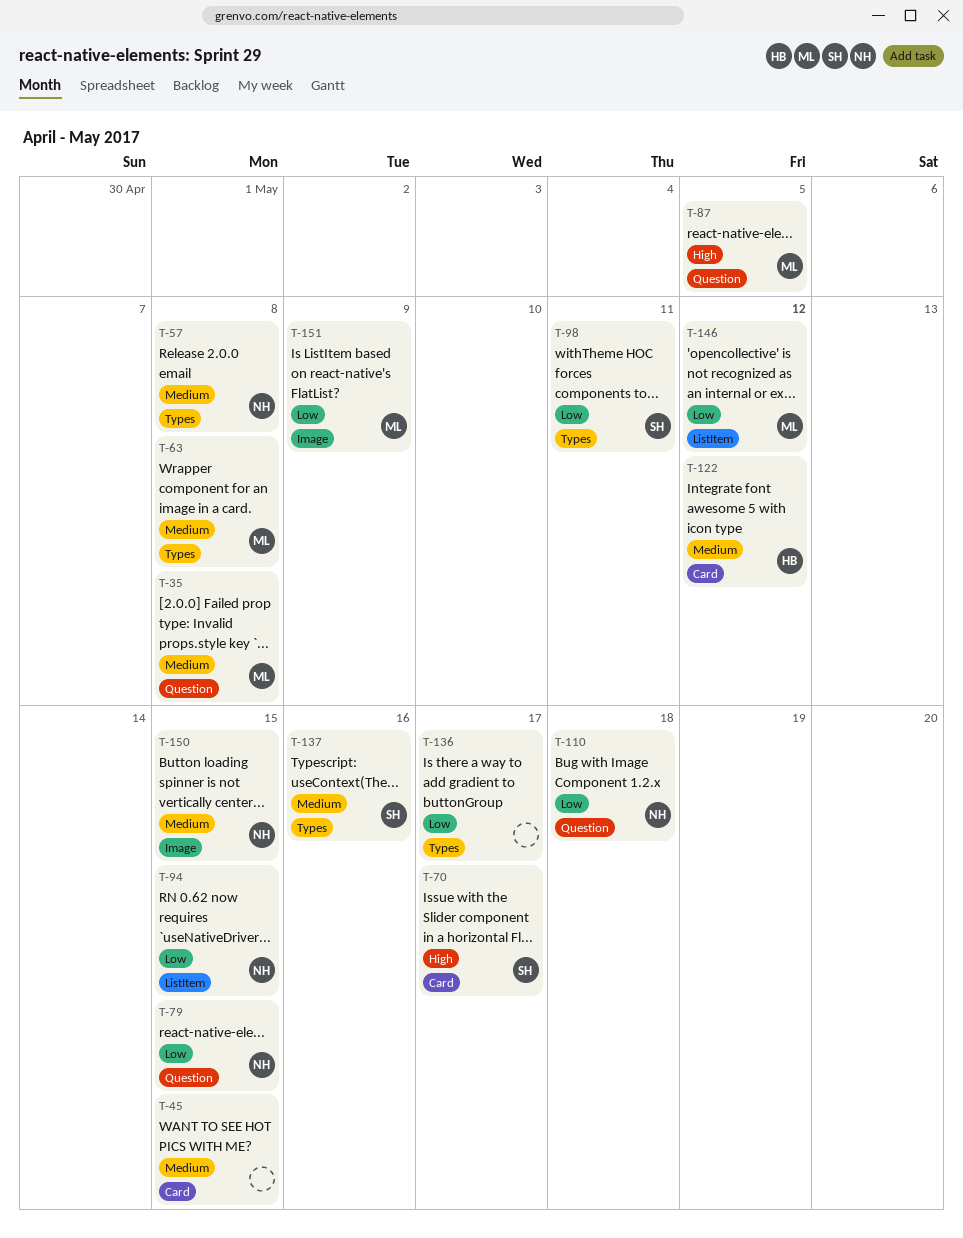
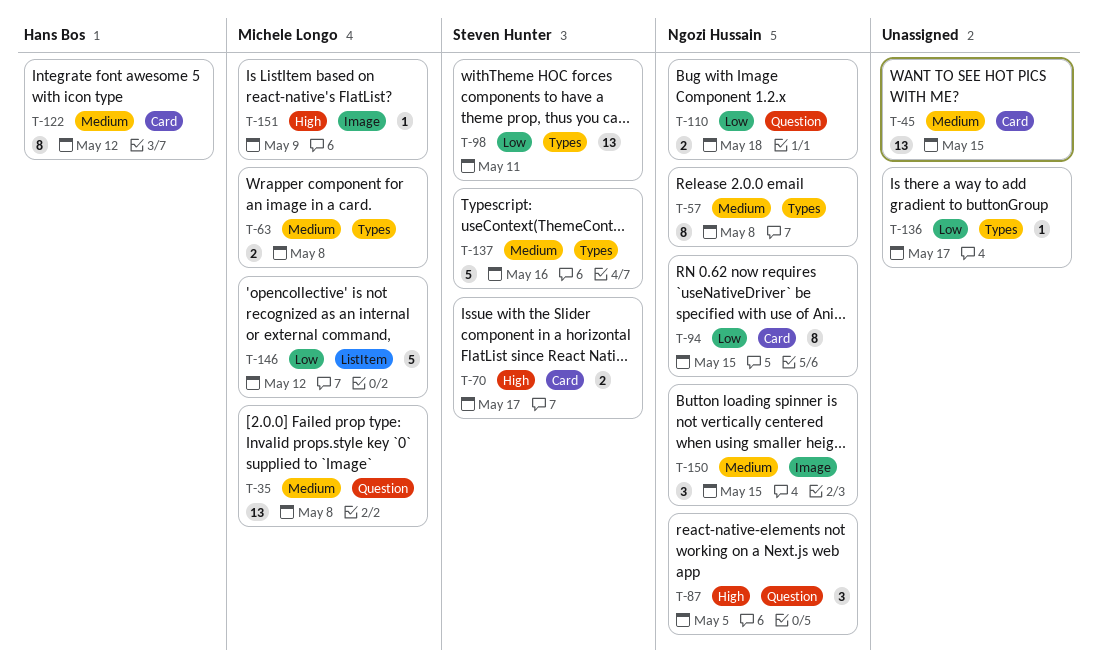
T-79: present -> none
T-87, owner: Michele Longo -> Ngozi Hussain
T-94, label: ListItem -> Card
T-151, priority: Low -> High

